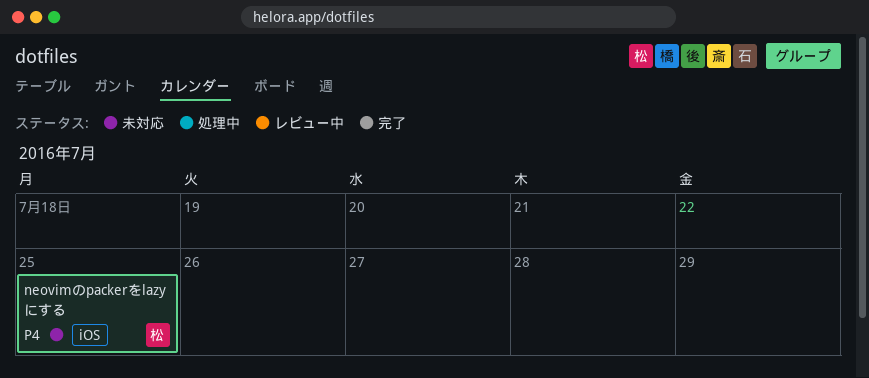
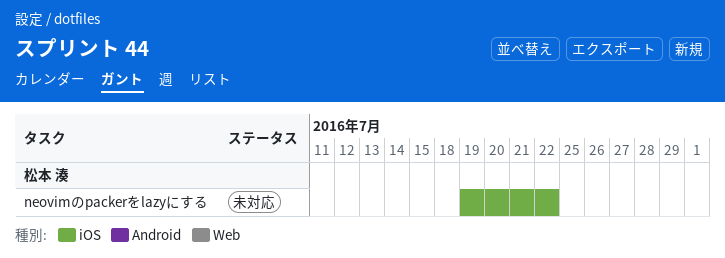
neovimのpackerをlazyにする, due: Jul 25 -> Jul 22

